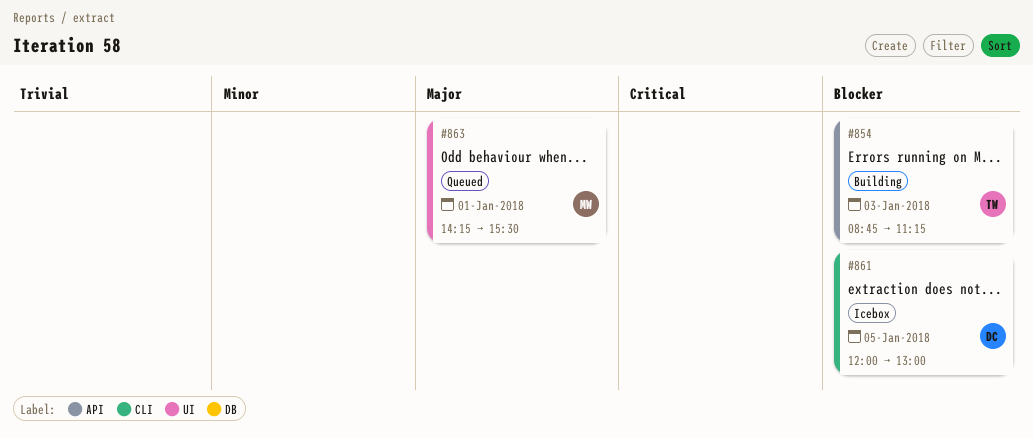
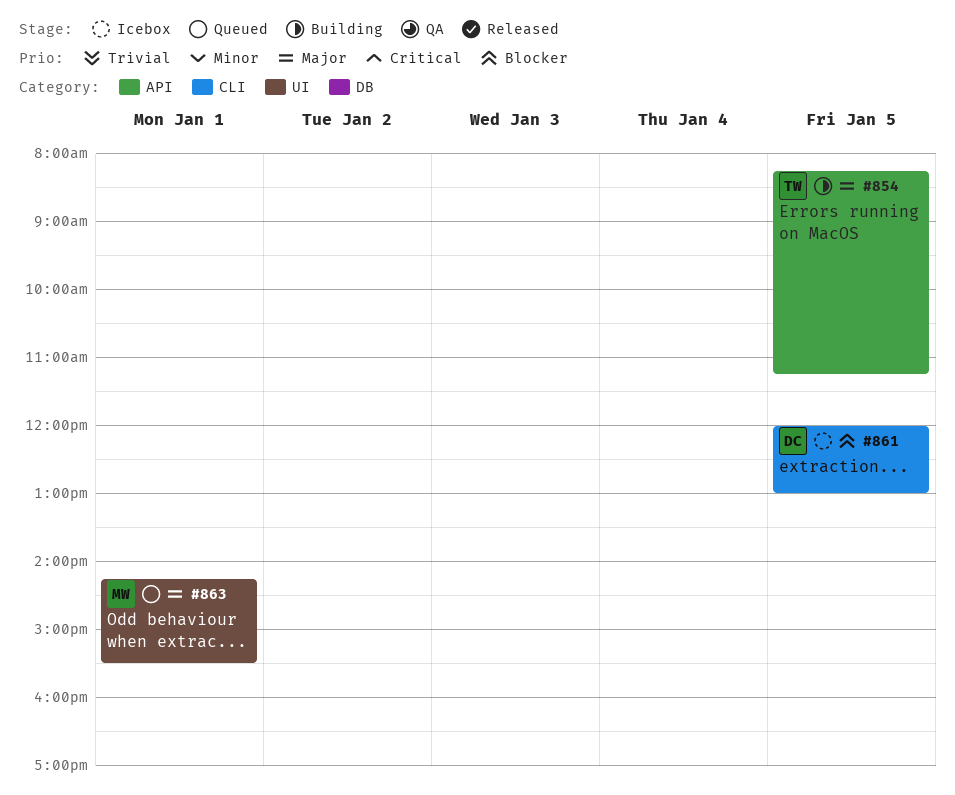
#854, priority: Blocker -> Major
#854, day: Jan 3 -> Jan 5
#854, begins: 08:45 -> 08:15

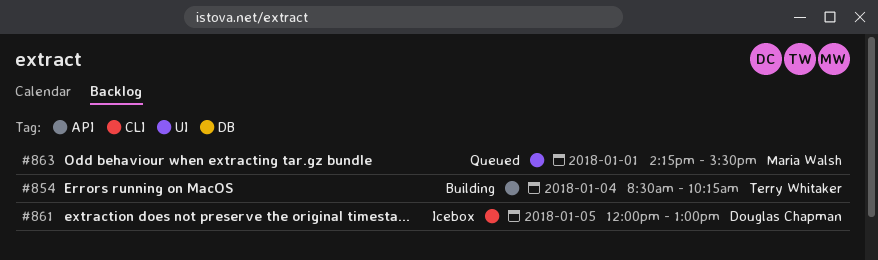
#854, day: Jan 5 -> Jan 4
#854, begins: 08:15 -> 08:30
#854, ends: 11:15 -> 10:15

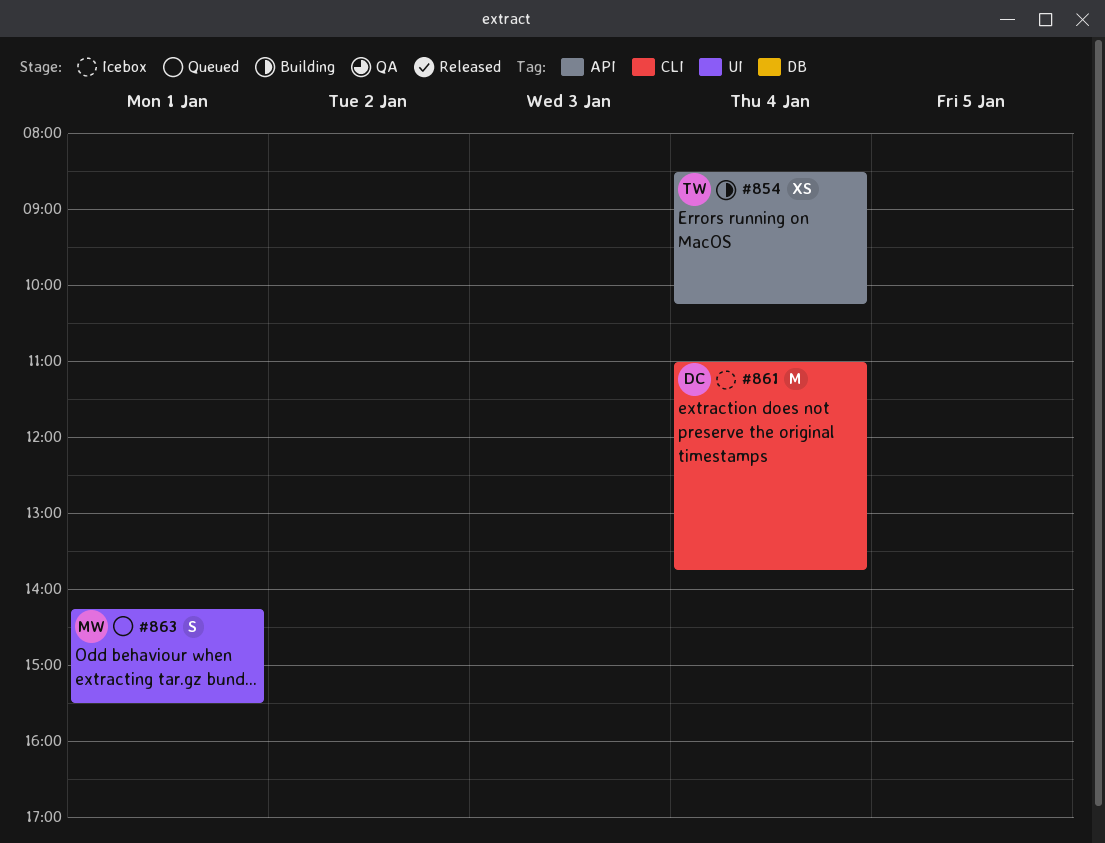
#861, day: Jan 5 -> Jan 4
#861, begins: 12:00 -> 11:00
#861, ends: 13:00 -> 13:45

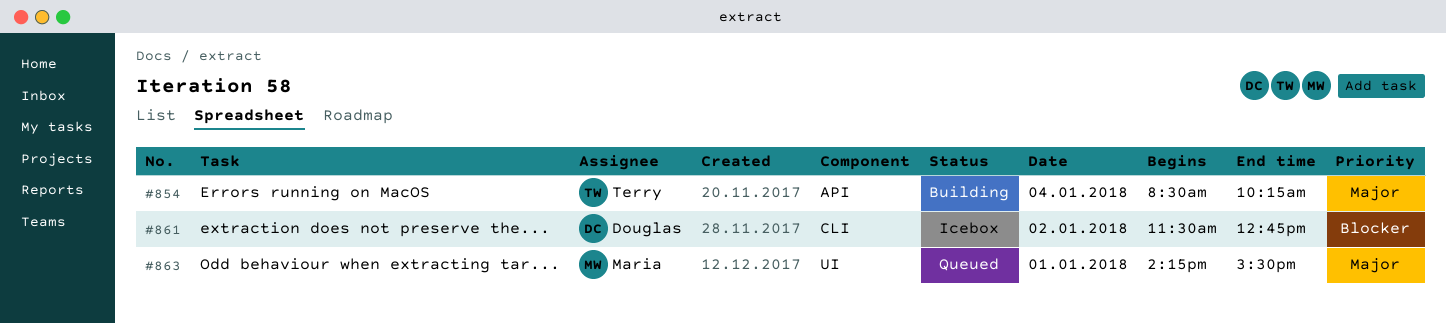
#861, day: Jan 4 -> Jan 2
#861, begins: 11:00 -> 11:30
#861, ends: 13:45 -> 12:45

